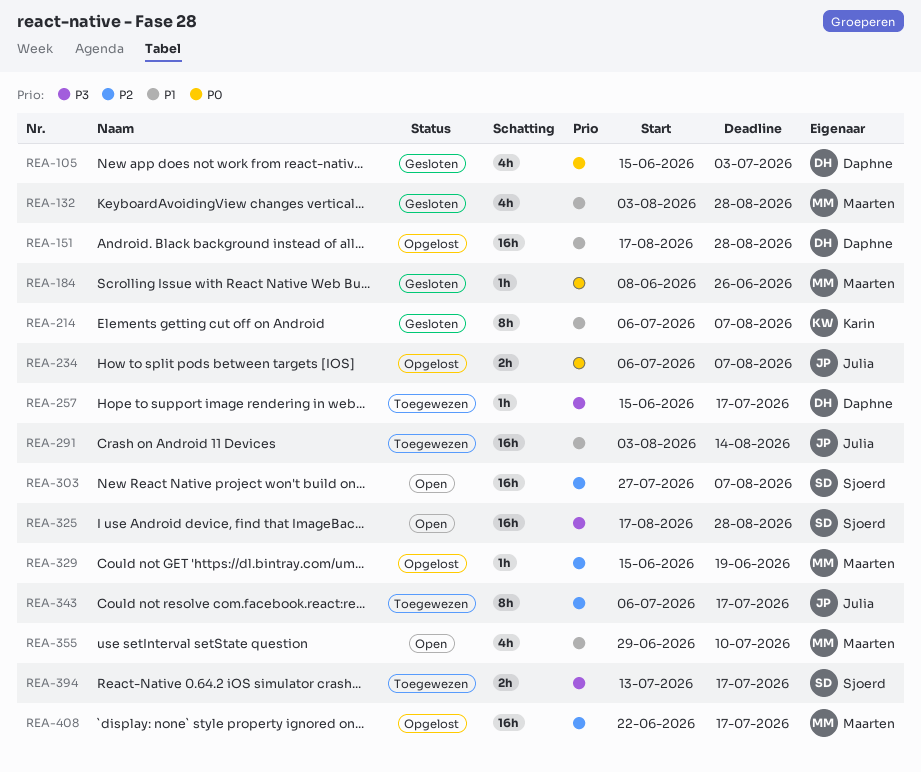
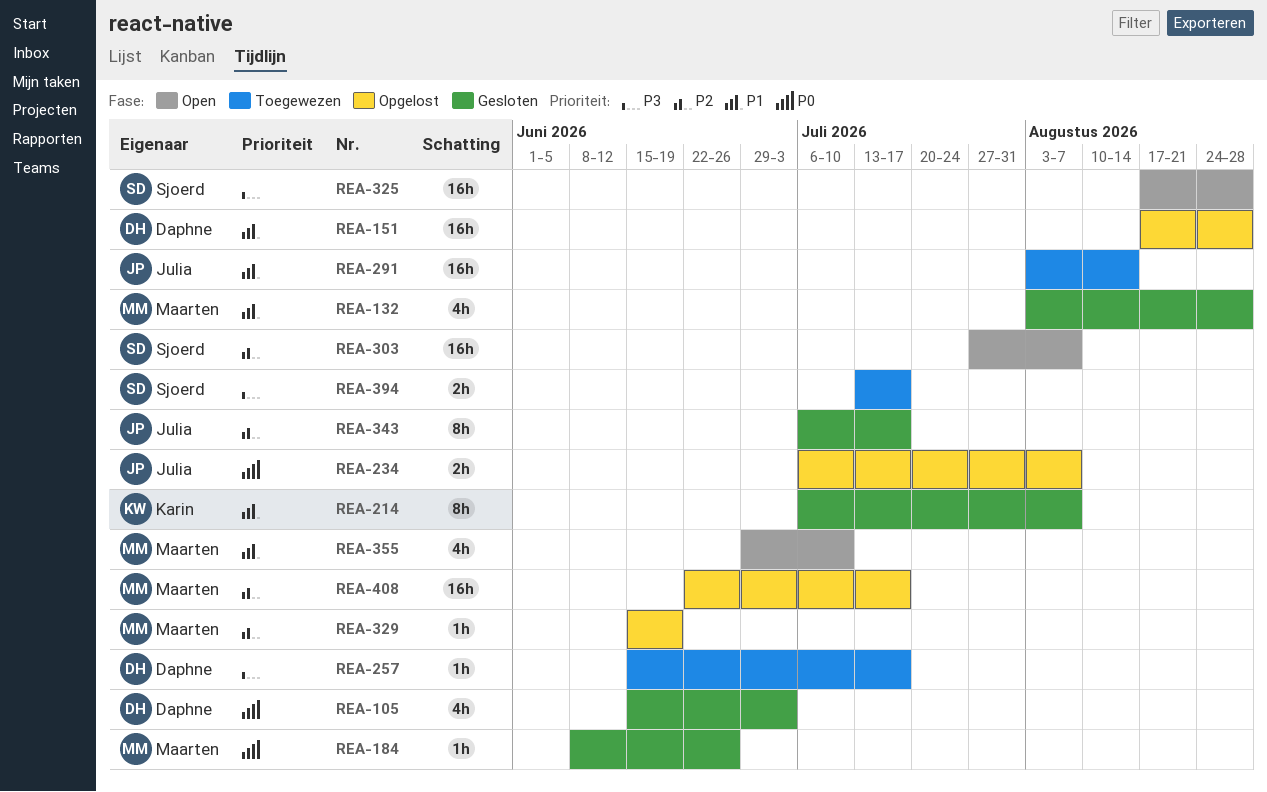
REA-343, status: Toegewezen -> Gesloten

